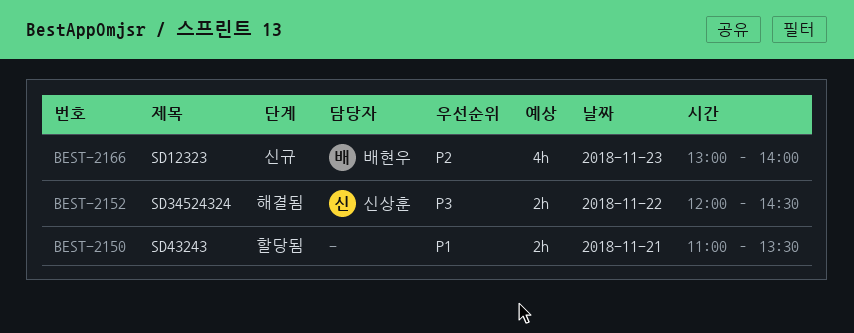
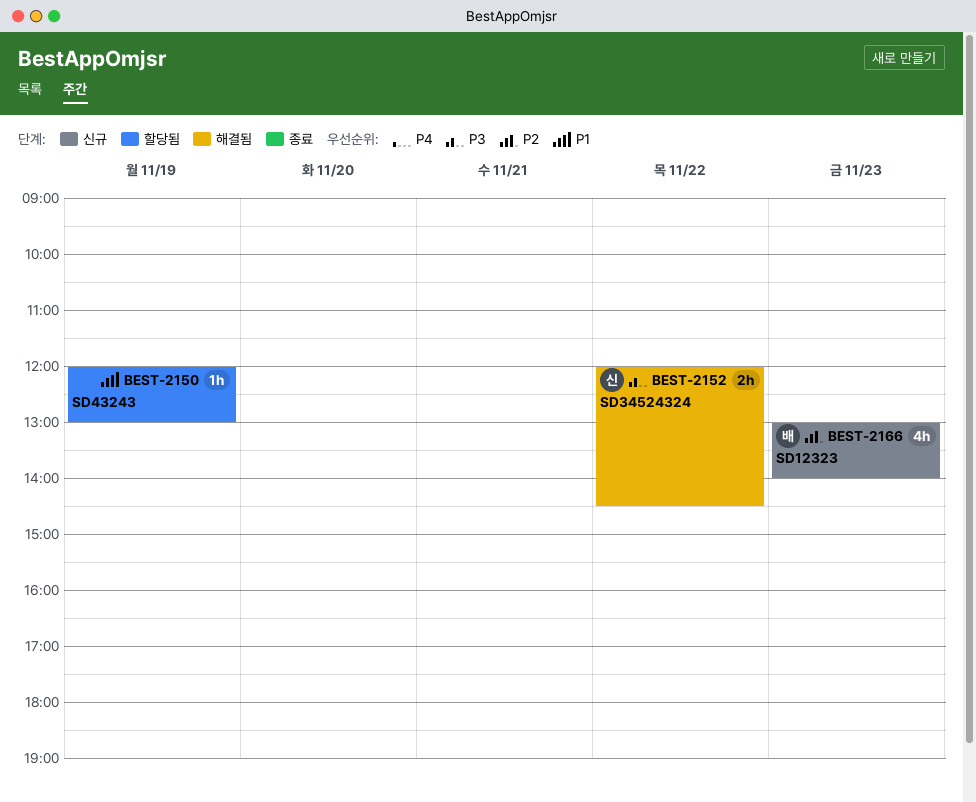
BEST-2150, estimate: 2h -> 1h
BEST-2150, day: Nov 21 -> Nov 19
BEST-2150, begins: 11:00 -> 12:00
BEST-2150, ends: 13:30 -> 13:00

